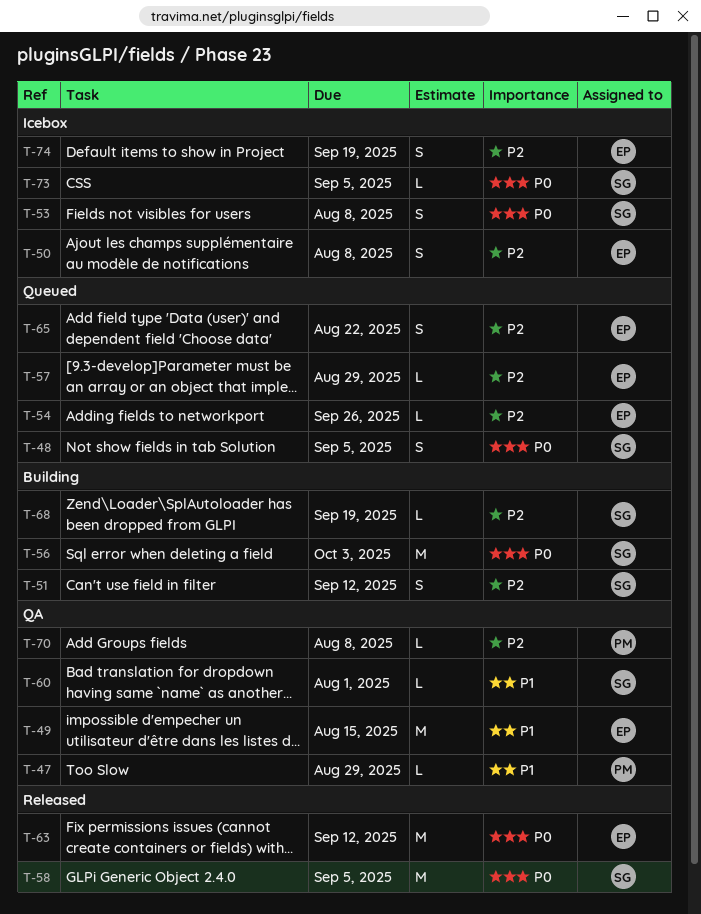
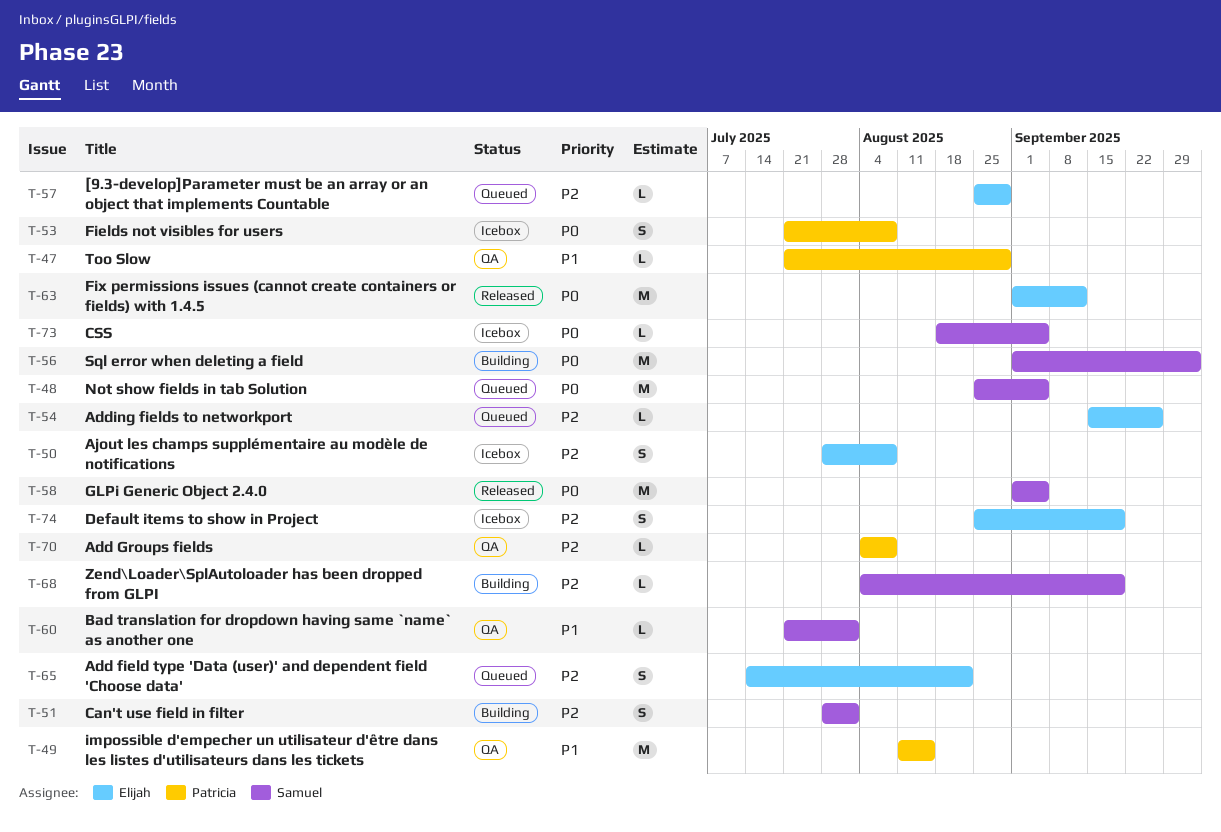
T-48, estimate: S -> M
T-49, owner: Elijah -> Patricia
T-51, due: Sep 12 -> Aug 1
T-53, owner: Samuel -> Patricia

